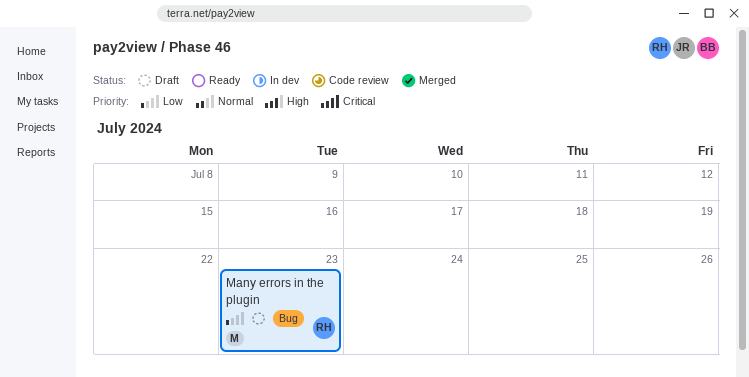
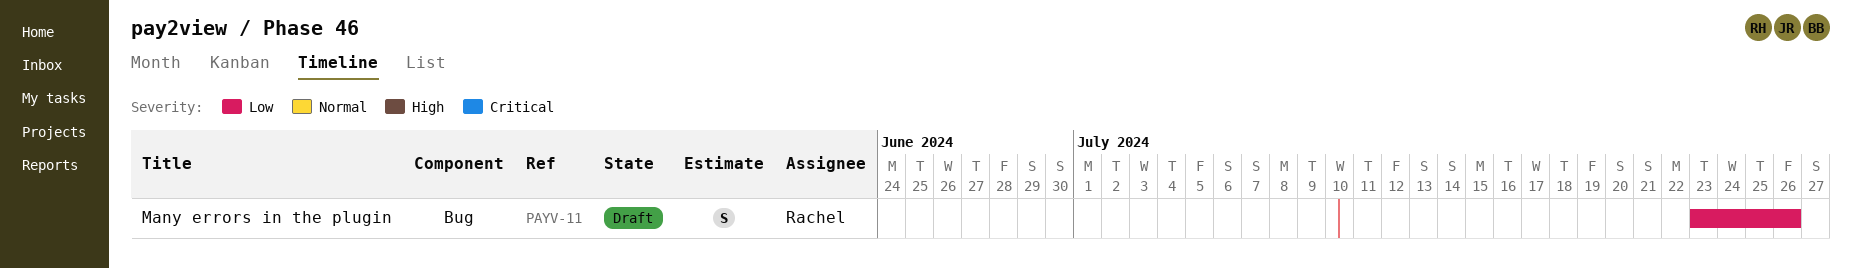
Many errors in the plugin, estimate: M -> S
Many errors in the plugin, due: Jul 23 -> Jul 26

